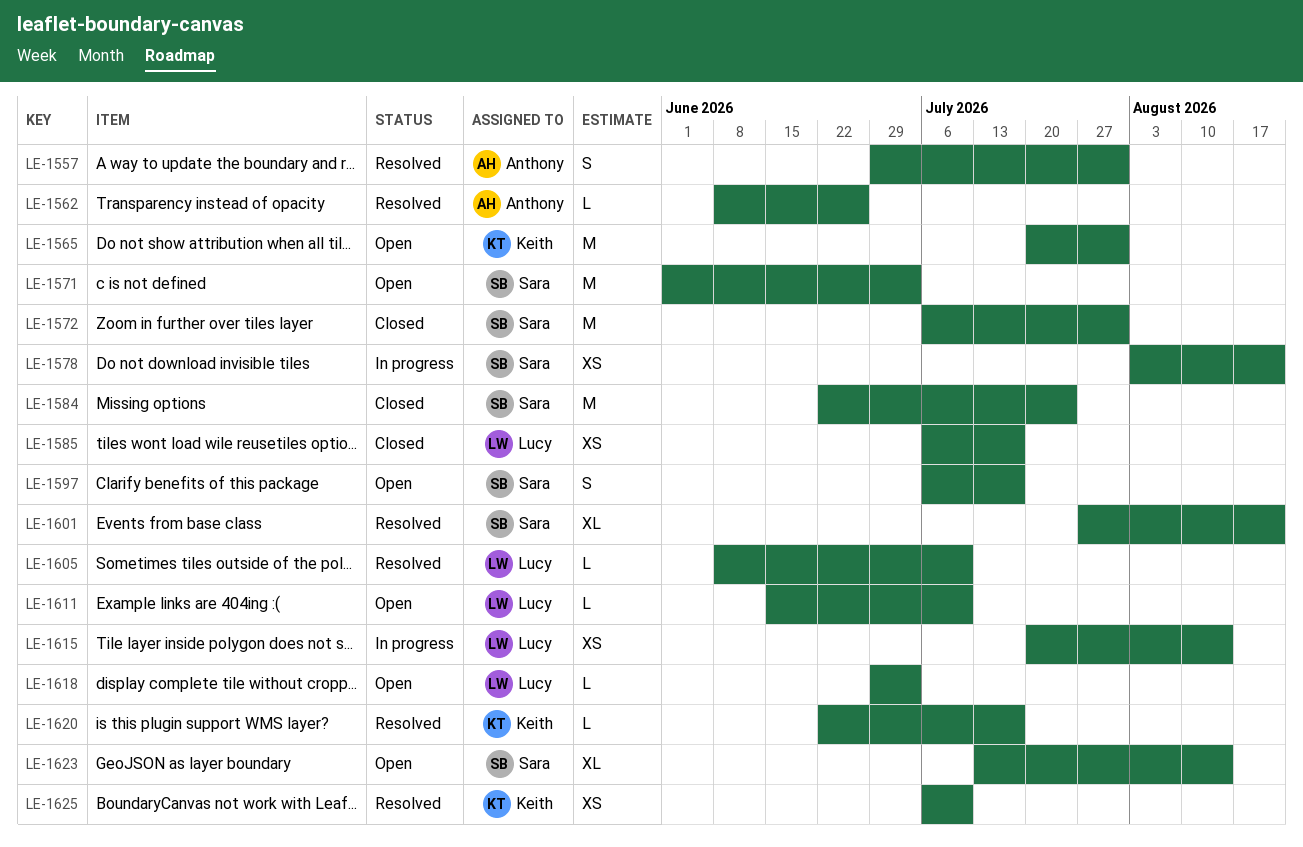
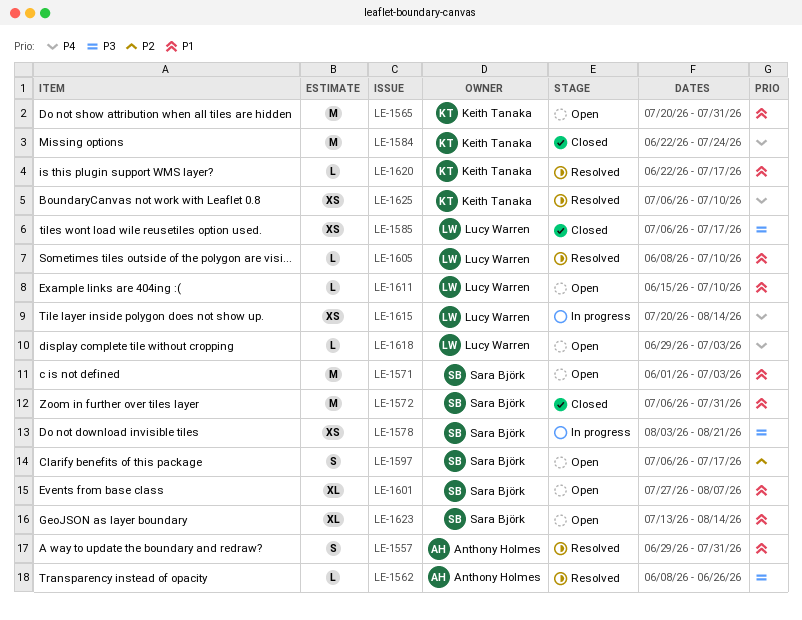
LE-1584, owner: Sara Björk -> Keith Tanaka
LE-1601, status: Resolved -> Open
LE-1601, due: Aug 21 -> Aug 7

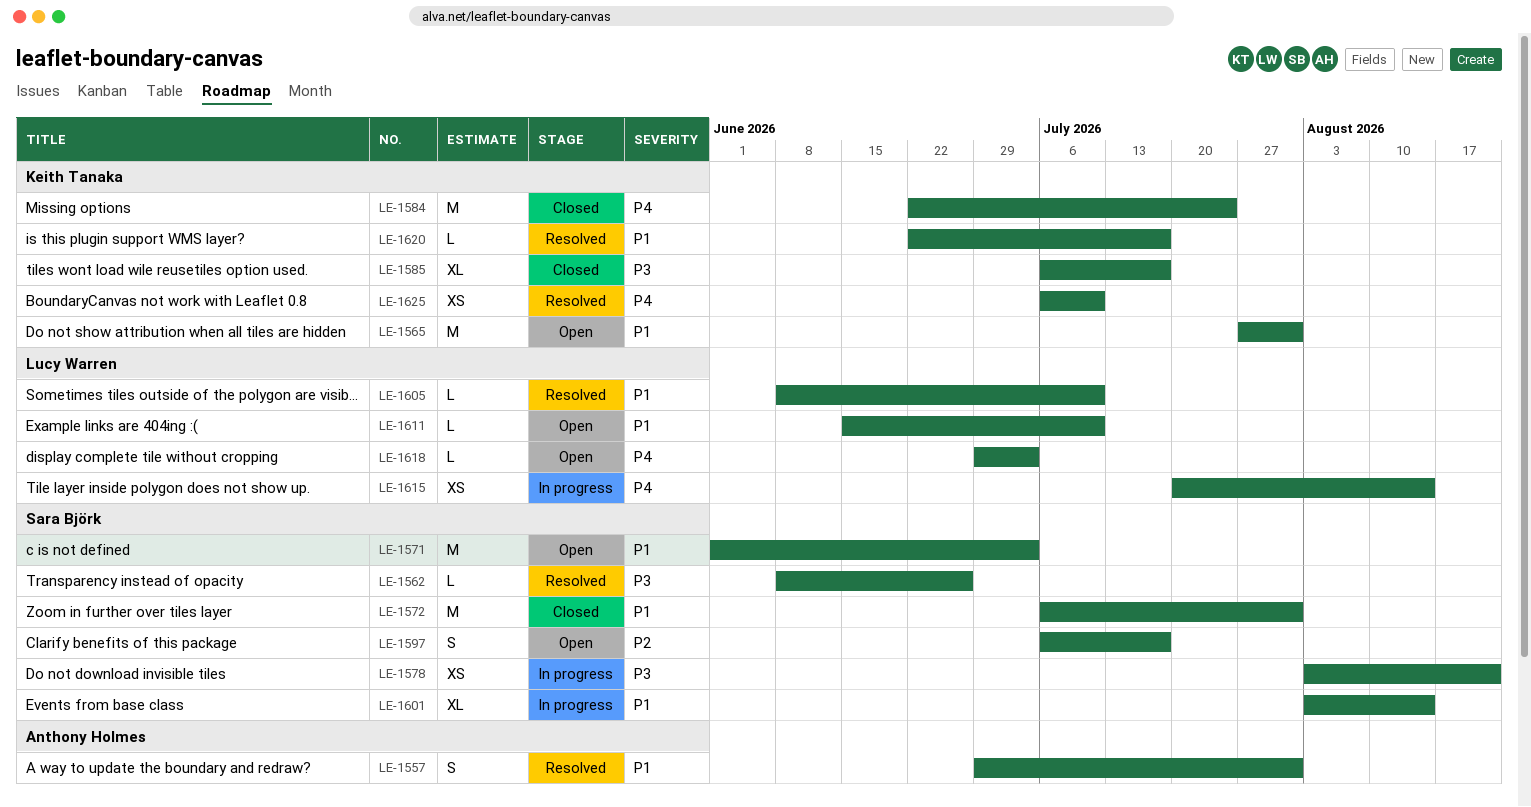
LE-1562, owner: Anthony Holmes -> Sara Björk
LE-1565, start: Jul 20 -> Jul 27
LE-1585, owner: Lucy Warren -> Keith Tanaka
LE-1585, estimate: XS -> XL
LE-1601, status: Open -> In progress
LE-1601, start: Jul 27 -> Aug 3
LE-1601, due: Aug 7 -> Aug 14
LE-1623: present -> none

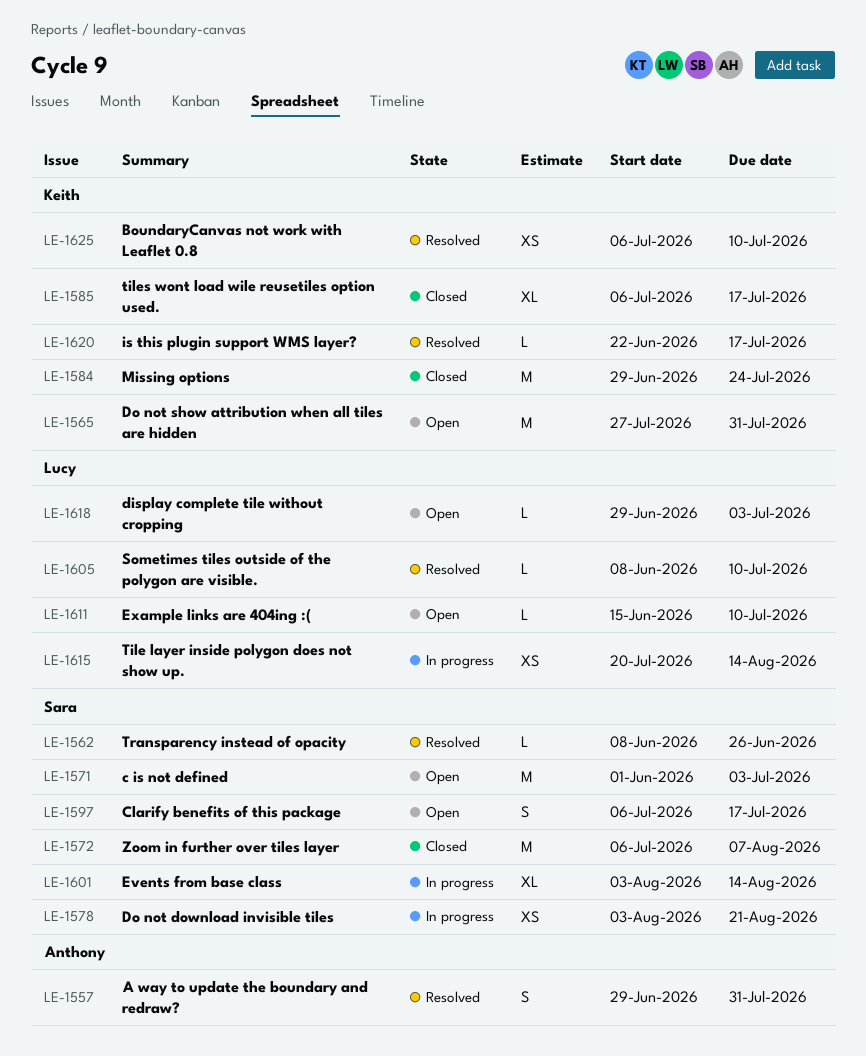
LE-1572, due: Jul 31 -> Aug 7
LE-1584, start: Jun 22 -> Jun 29

